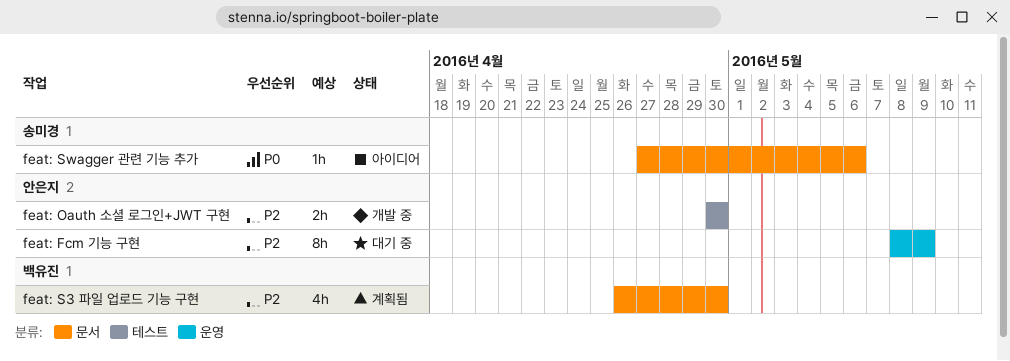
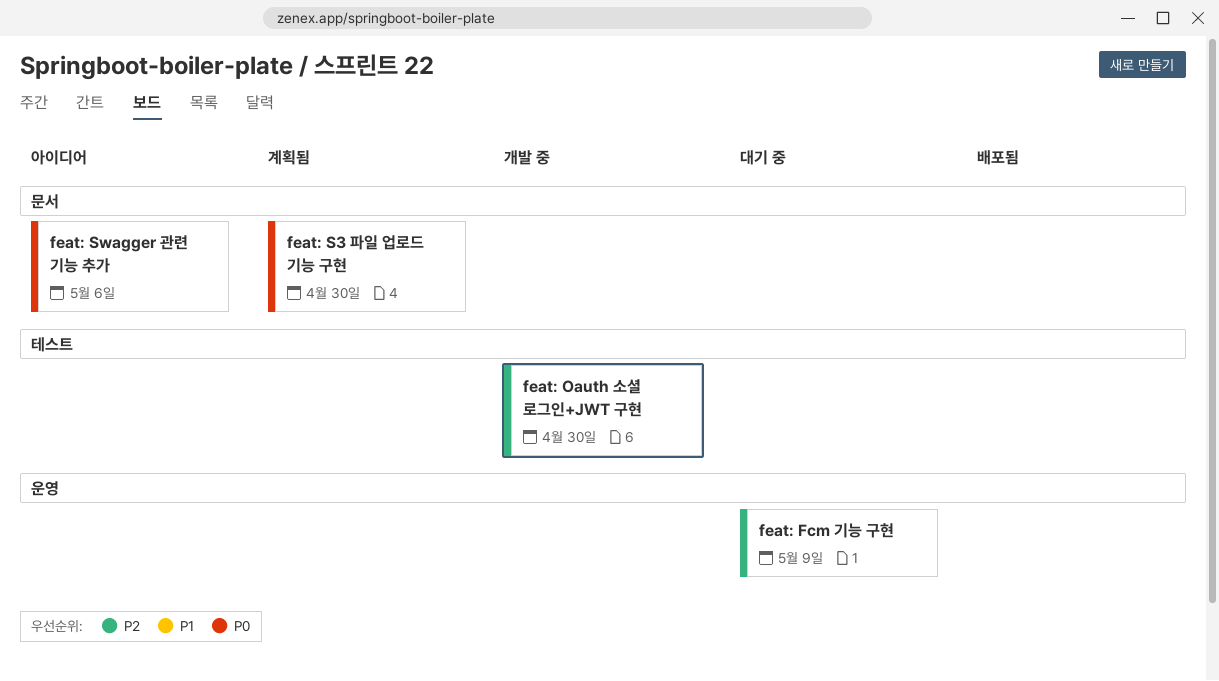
feat: S3 파일 업로드 기능 구현, priority: P2 -> P0

